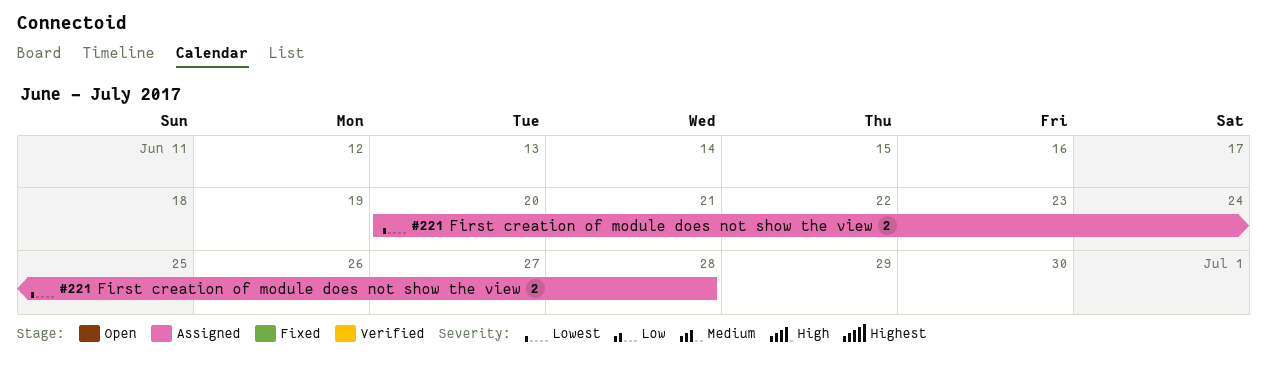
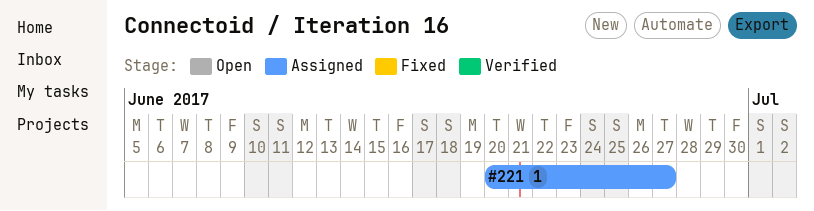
#221, estimate: 2 -> 1
#221, due: Jun 28 -> Jun 27

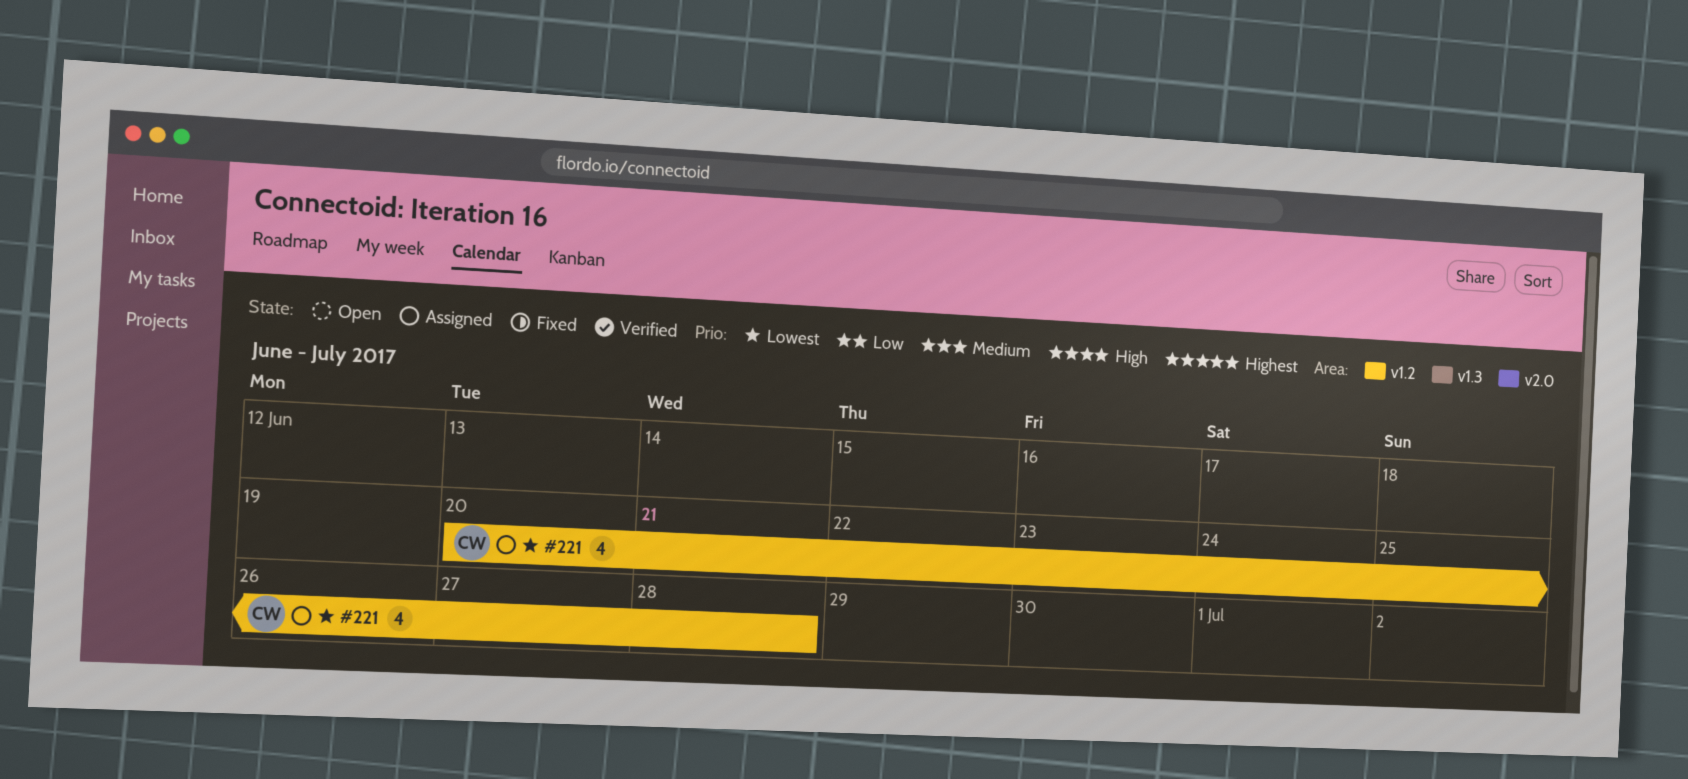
#221, estimate: 1 -> 4
#221, due: Jun 27 -> Jun 28

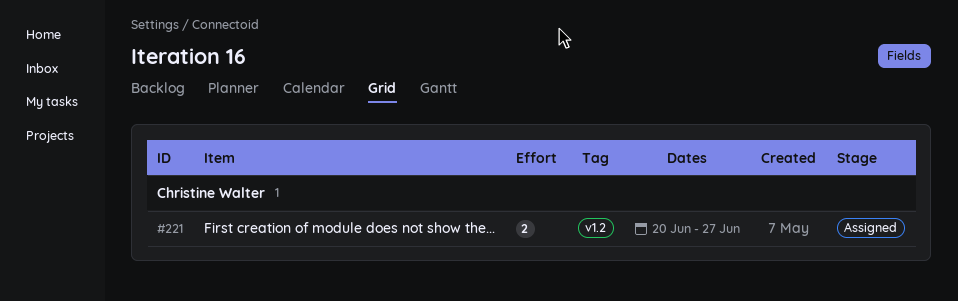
#221, estimate: 4 -> 2
#221, due: Jun 28 -> Jun 27

